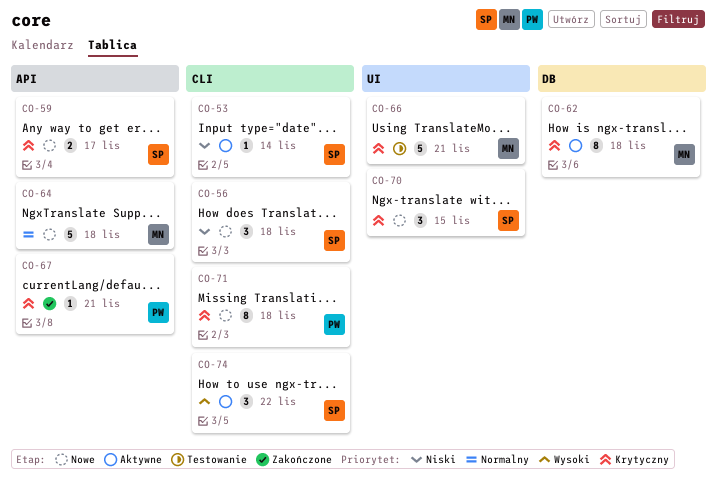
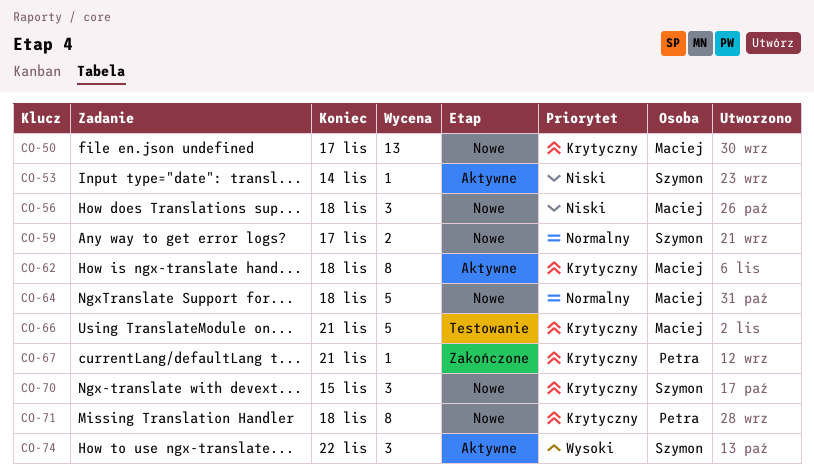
CO-50: none -> present
CO-56, owner: Szymon -> Maciej
CO-59, priority: Krytyczny -> Normalny

